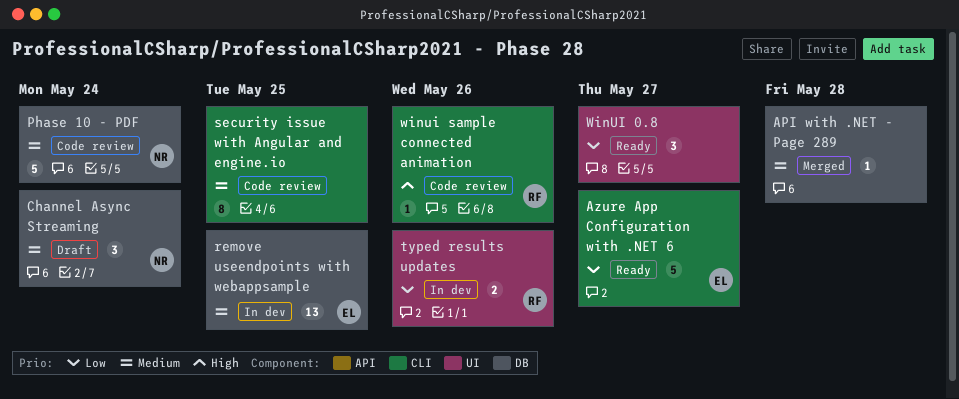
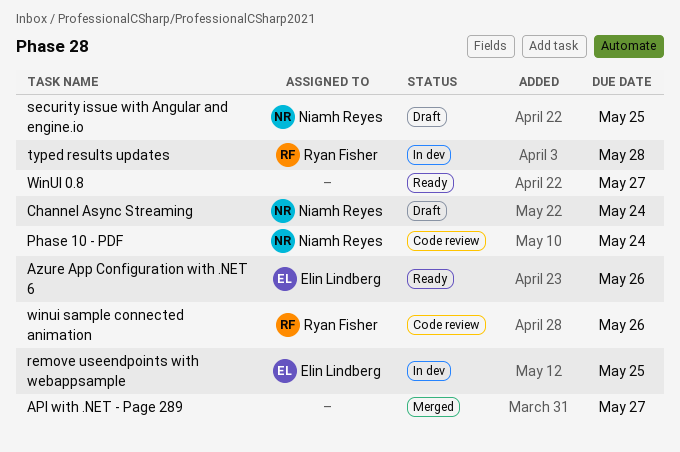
API with .NET - Page 289, due: May 28 -> May 27
Azure App Configuration with .NET 6, due: May 27 -> May 26
security issue with Angular and engine.io, status: Code review -> Draft
security issue with Angular and engine.io, owner: none -> Niamh Reyes
typed results updates, due: May 26 -> May 28

